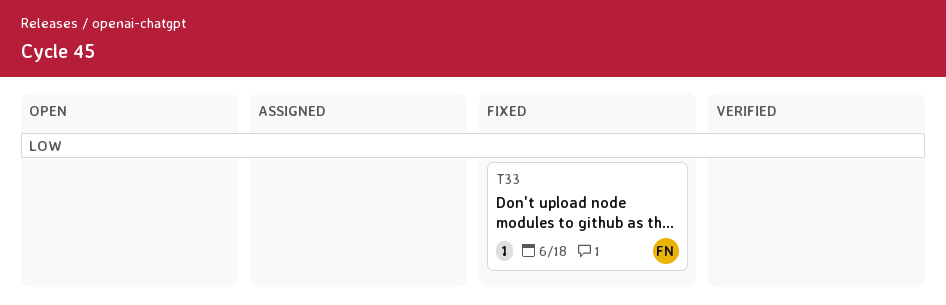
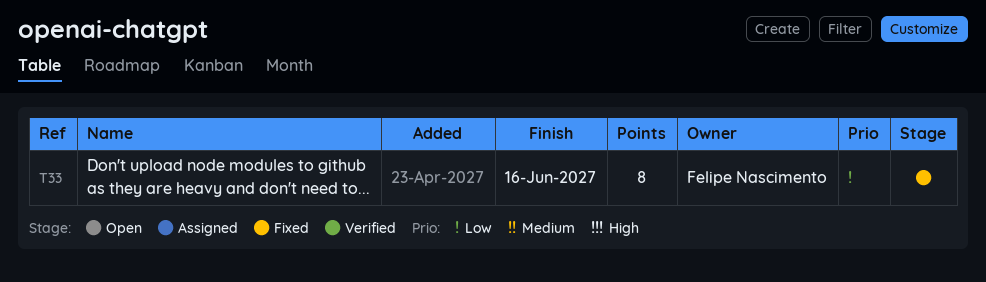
T33, estimate: 1 -> 8
T33, due: Jun 18 -> Jun 16

